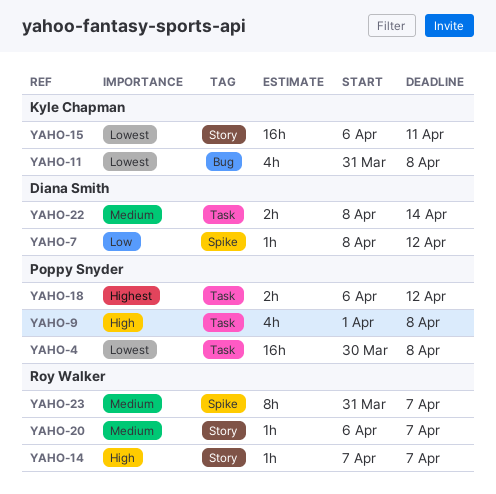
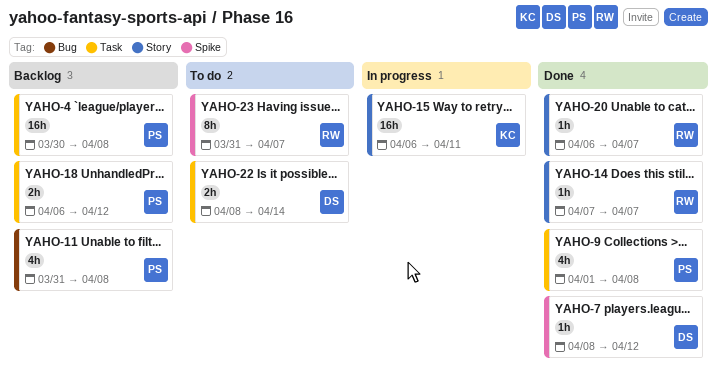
YAHO-11, owner: Kyle Chapman -> Poppy Snyder

